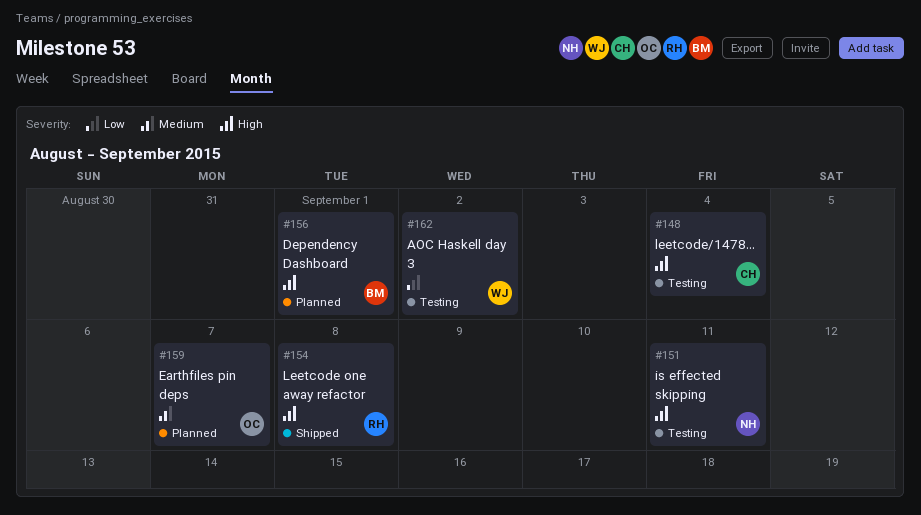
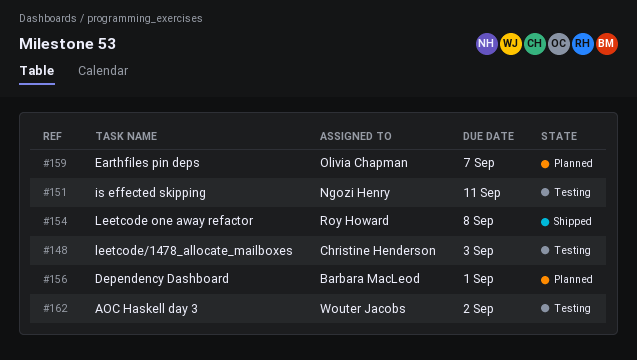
#148, due: Sep 4 -> Sep 3

